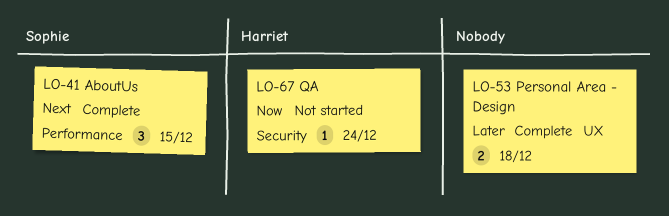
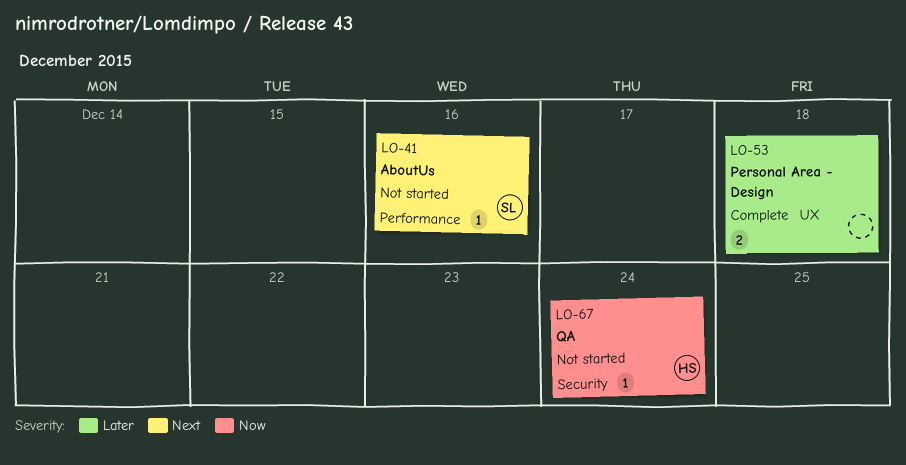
LO-41, status: Complete -> Not started
LO-41, estimate: 3 -> 1
LO-41, due: Dec 15 -> Dec 16

